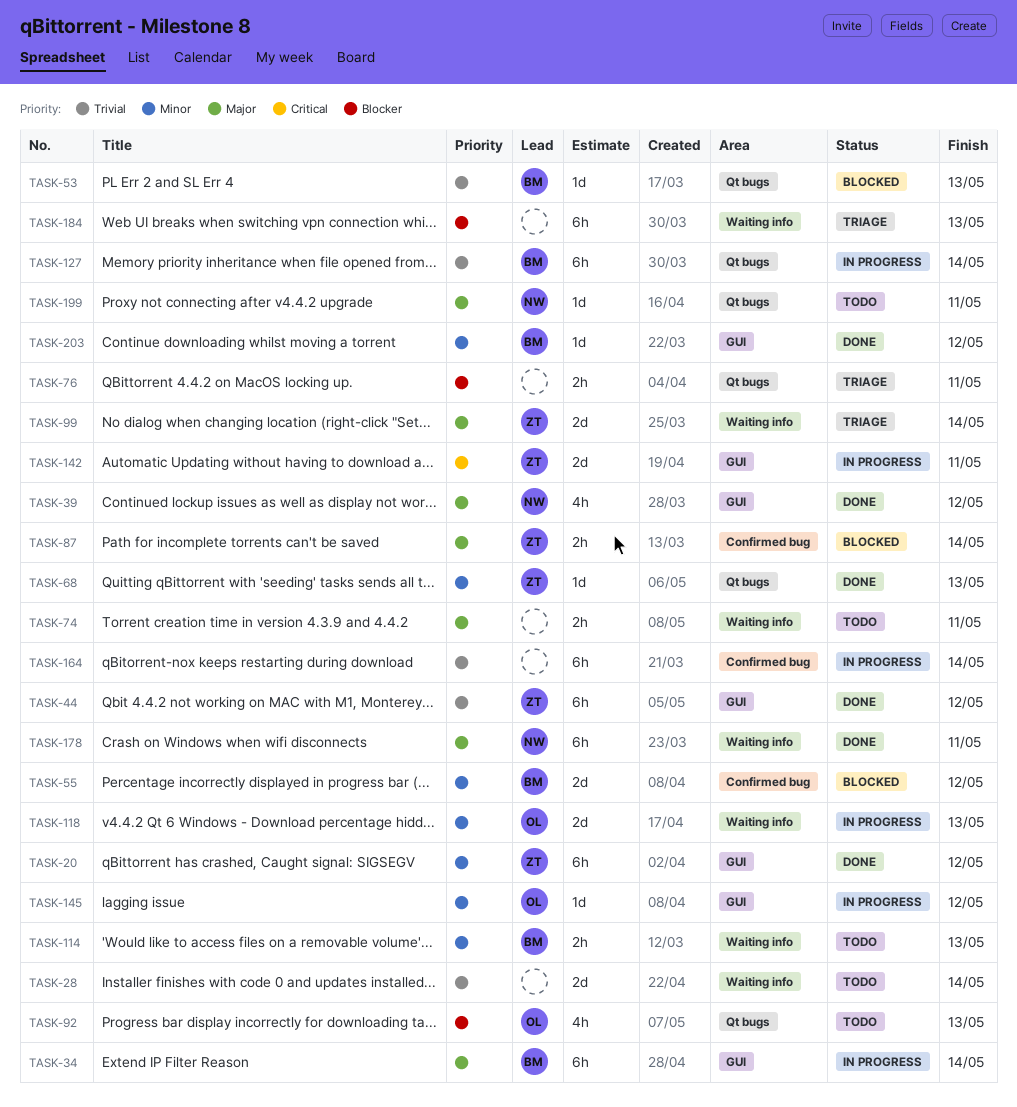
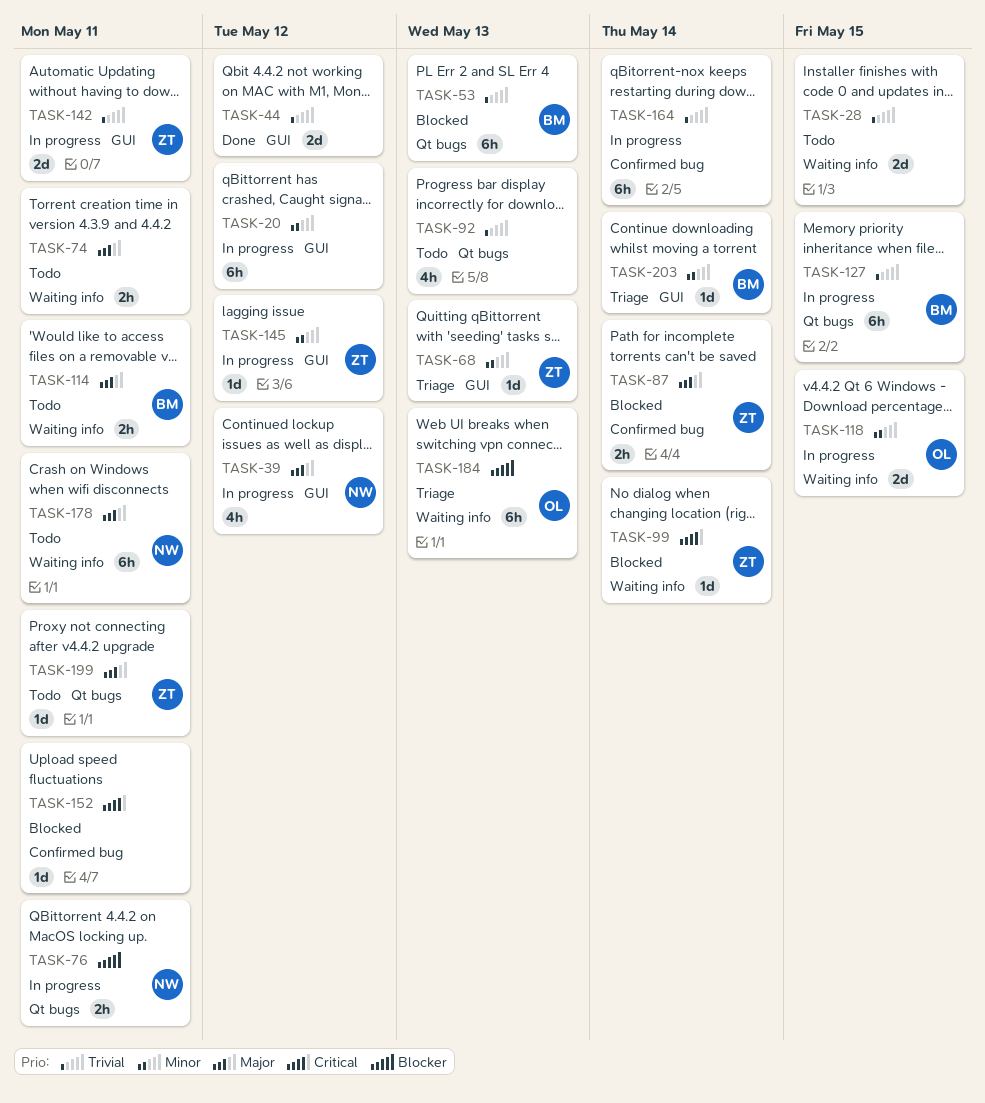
TASK-20, status: Done -> In progress
TASK-20, owner: ZT -> none
TASK-28, due: May 14 -> May 15
TASK-34: present -> none
TASK-39, status: Done -> In progress
TASK-44, owner: ZT -> none
TASK-44, estimate: 6h -> 2d
TASK-53, estimate: 1d -> 6h
TASK-55: present -> none
TASK-68, status: Done -> Triage
TASK-68, label: Qt bugs -> GUI
TASK-76, status: Triage -> In progress
TASK-76, owner: none -> NW
TASK-92, owner: OL -> none
TASK-92, priority: Blocker -> Trivial
TASK-99, status: Triage -> Blocked
TASK-99, priority: Major -> Critical
TASK-99, estimate: 2d -> 1d
TASK-114, priority: Minor -> Major
TASK-114, due: May 13 -> May 11
TASK-118, due: May 13 -> May 15
TASK-127, due: May 14 -> May 15
TASK-142, priority: Critical -> Trivial
TASK-145, owner: OL -> ZT
TASK-152: none -> present
TASK-178, status: Done -> Todo
TASK-184, owner: none -> OL
TASK-199, owner: NW -> ZT
TASK-203, status: Done -> Triage
TASK-203, due: May 12 -> May 14

